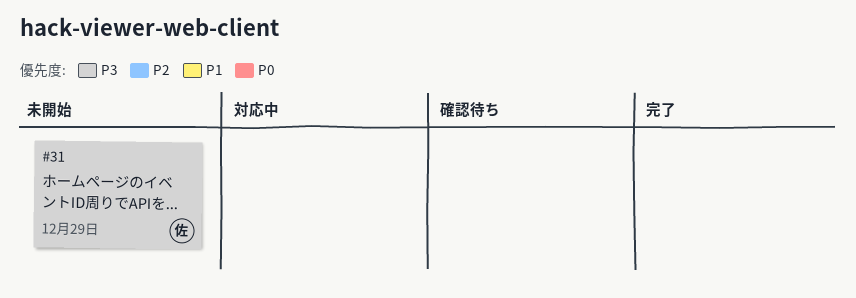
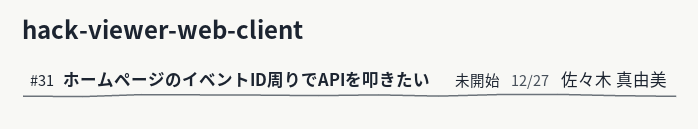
#31, due: Dec 29 -> Dec 27

